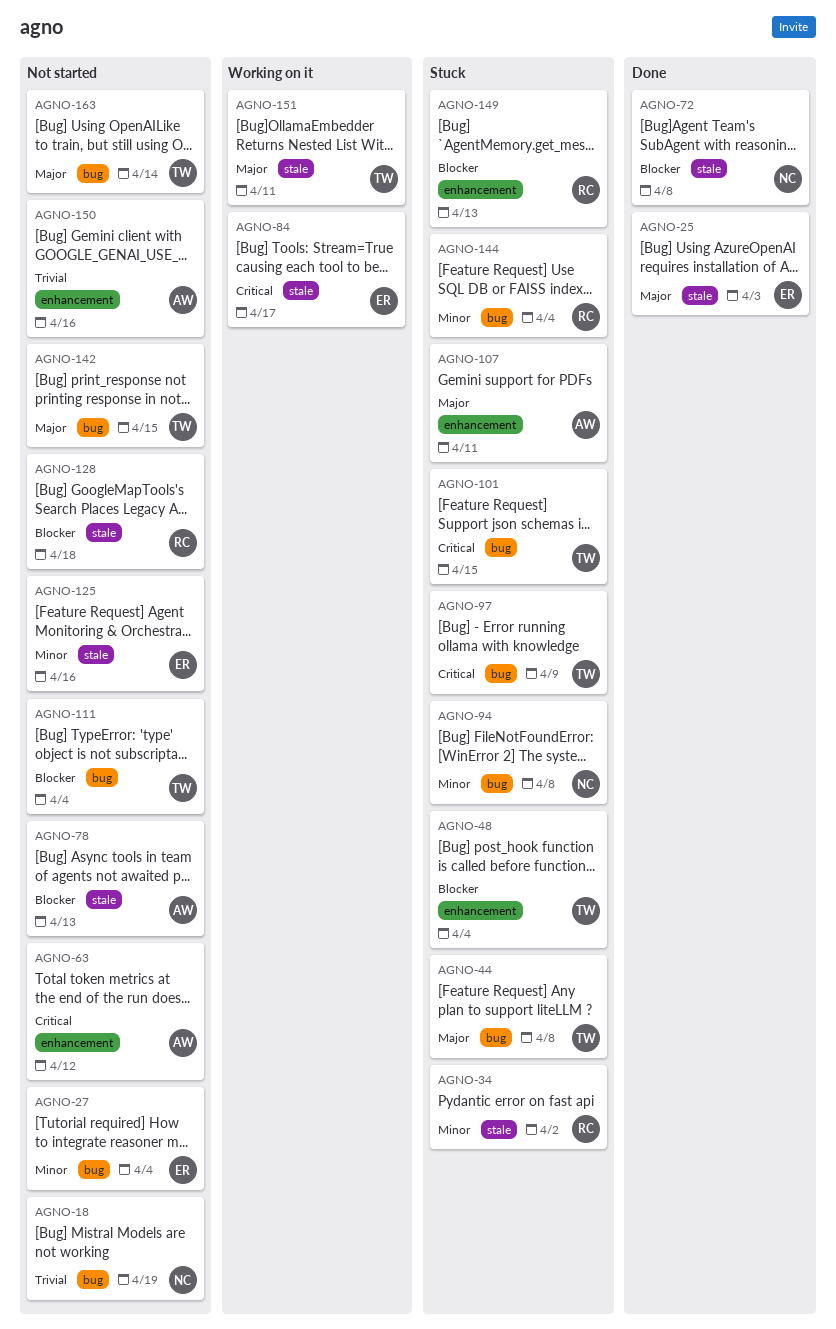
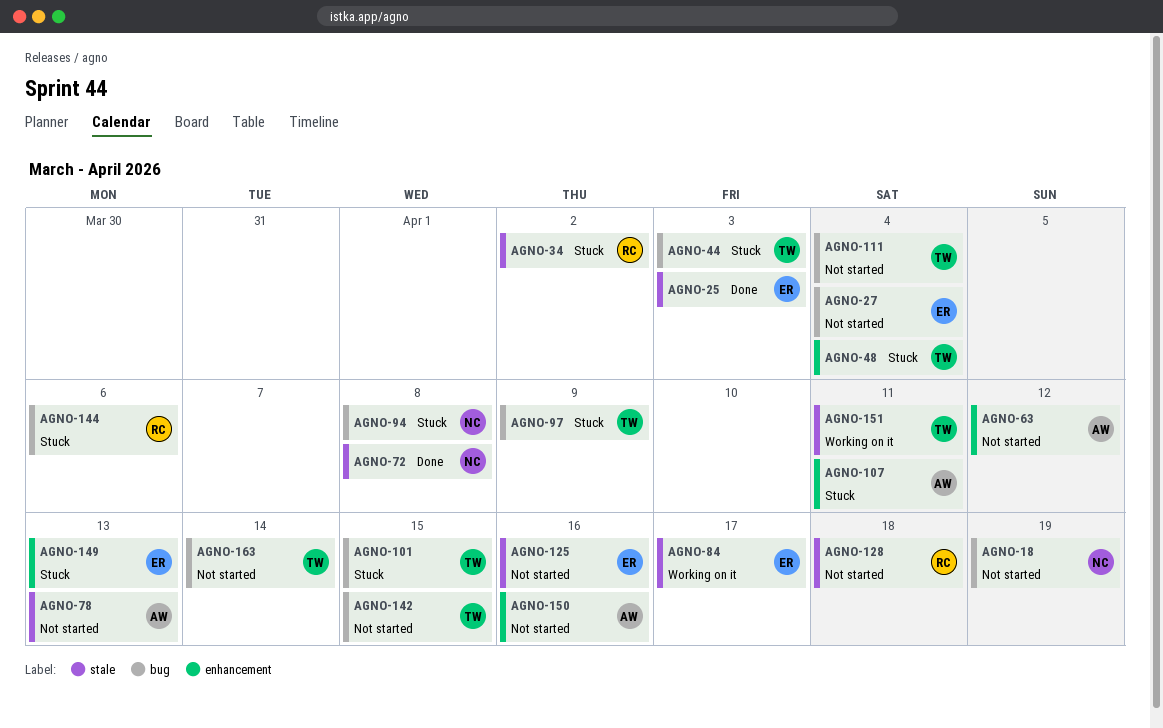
AGNO-44, due: Apr 8 -> Apr 3
AGNO-144, due: Apr 4 -> Apr 6
AGNO-149, owner: RC -> ER

